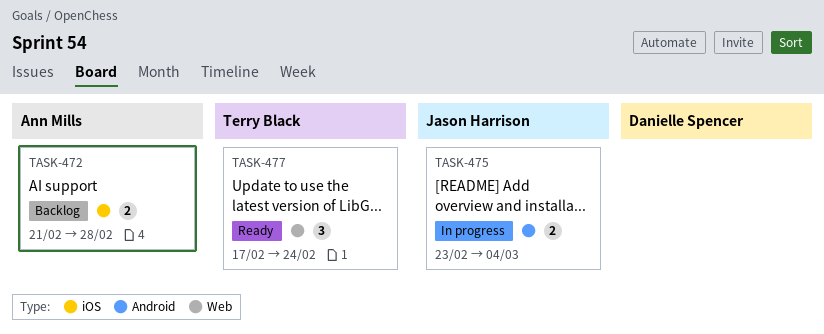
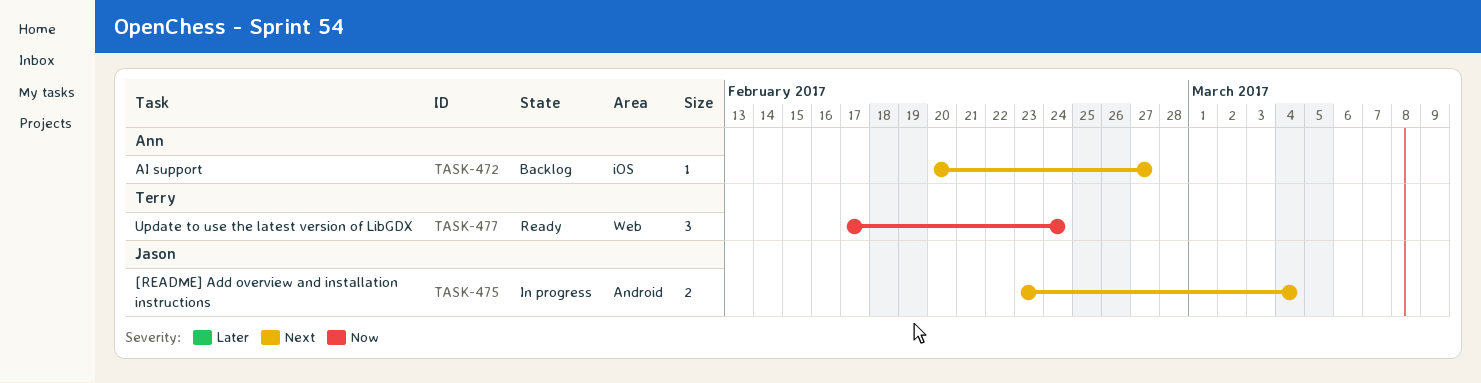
TASK-472, estimate: 2 -> 1
TASK-472, start: Feb 21 -> Feb 20
TASK-472, due: Feb 28 -> Feb 27

